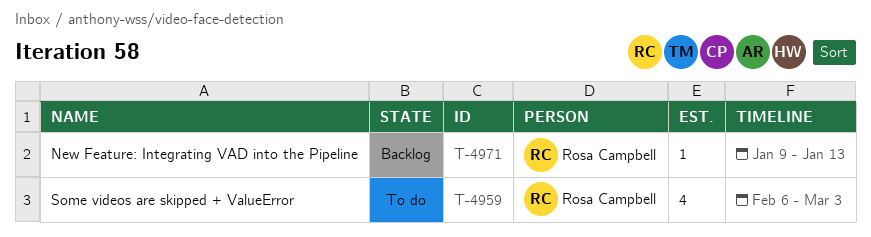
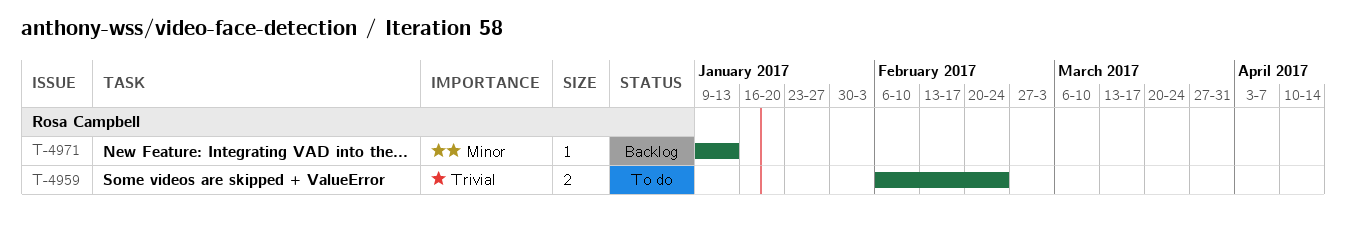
T-4959, estimate: 4 -> 2
T-4959, due: Mar 3 -> Feb 24

